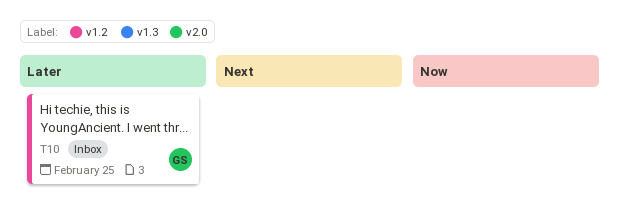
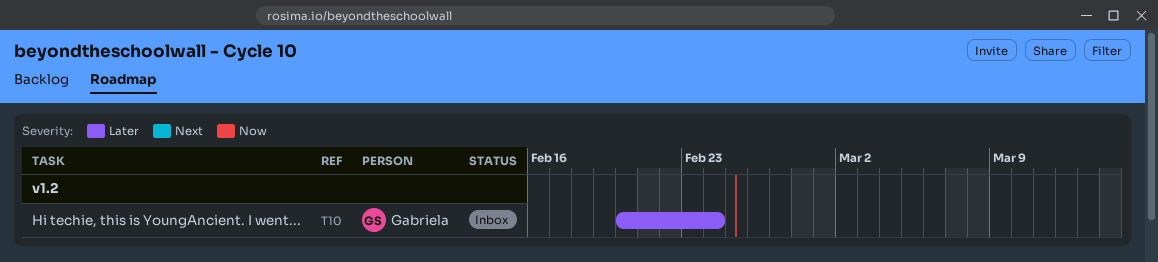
T10, due: Feb 25 -> Feb 24

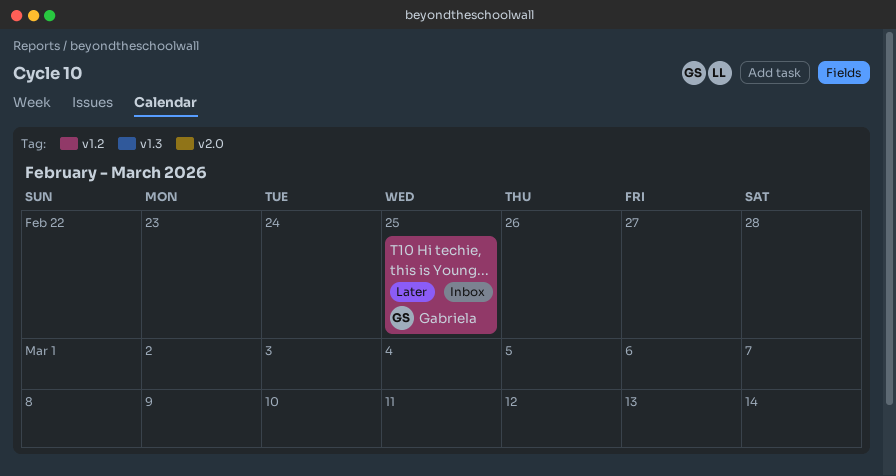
T10, due: Feb 24 -> Feb 25

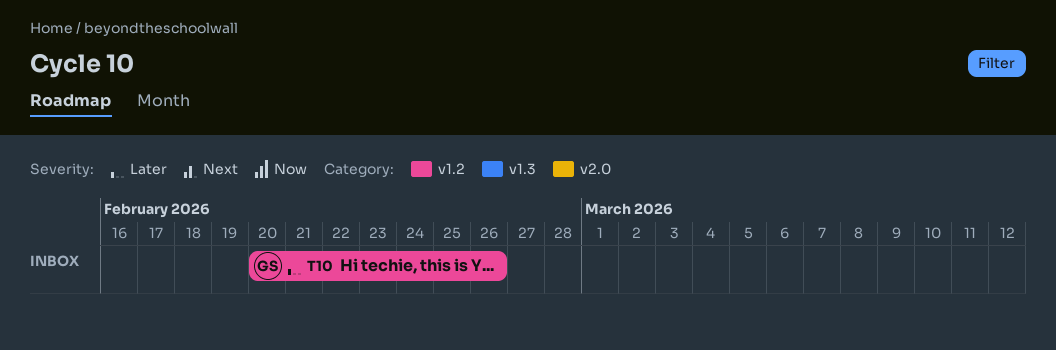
T10, due: Feb 25 -> Feb 26

